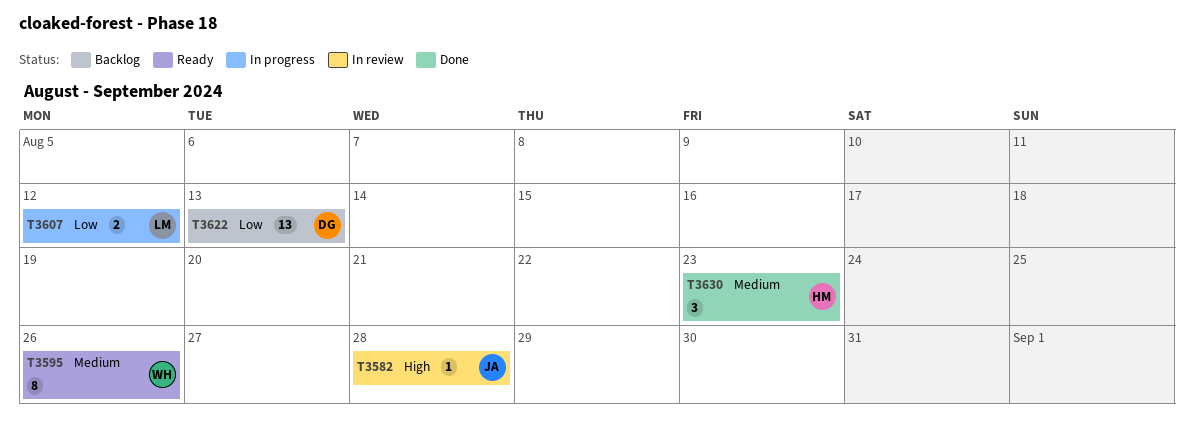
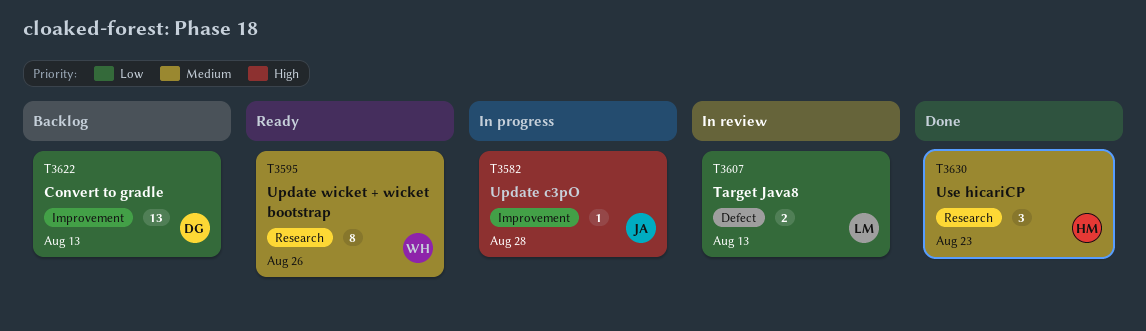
T3582, status: In review -> In progress
T3607, status: In progress -> In review
T3607, due: Aug 12 -> Aug 13

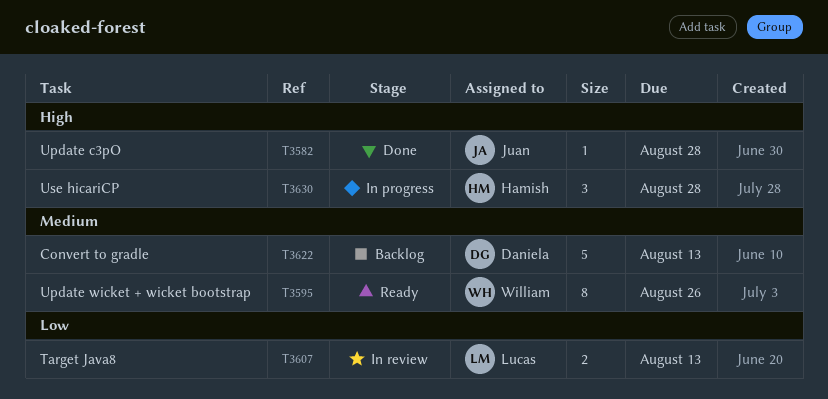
T3582, status: In progress -> Done
T3622, priority: Low -> Medium
T3622, estimate: 13 -> 5
T3630, status: Done -> In progress
T3630, priority: Medium -> High
T3630, due: Aug 23 -> Aug 28

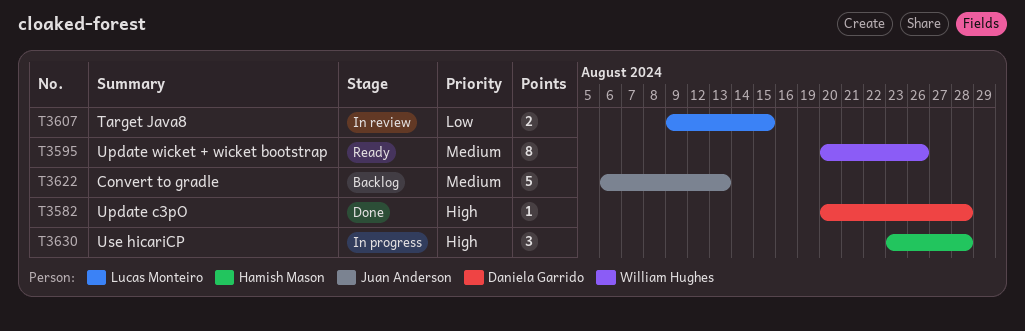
T3582, owner: Juan Anderson -> Daniela Garrido
T3607, due: Aug 13 -> Aug 15
T3622, owner: Daniela Garrido -> Juan Anderson

